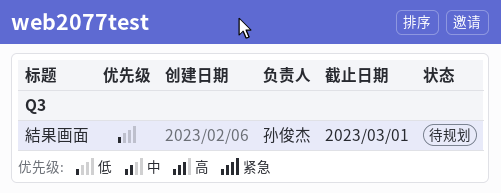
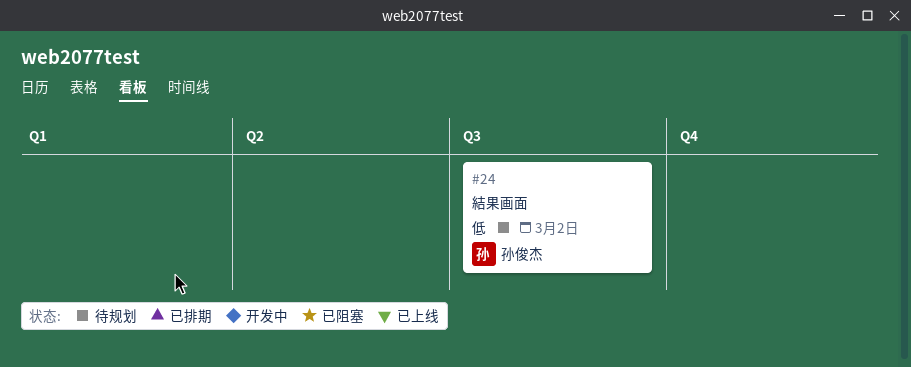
結果画面, due: Mar 1 -> Mar 2

